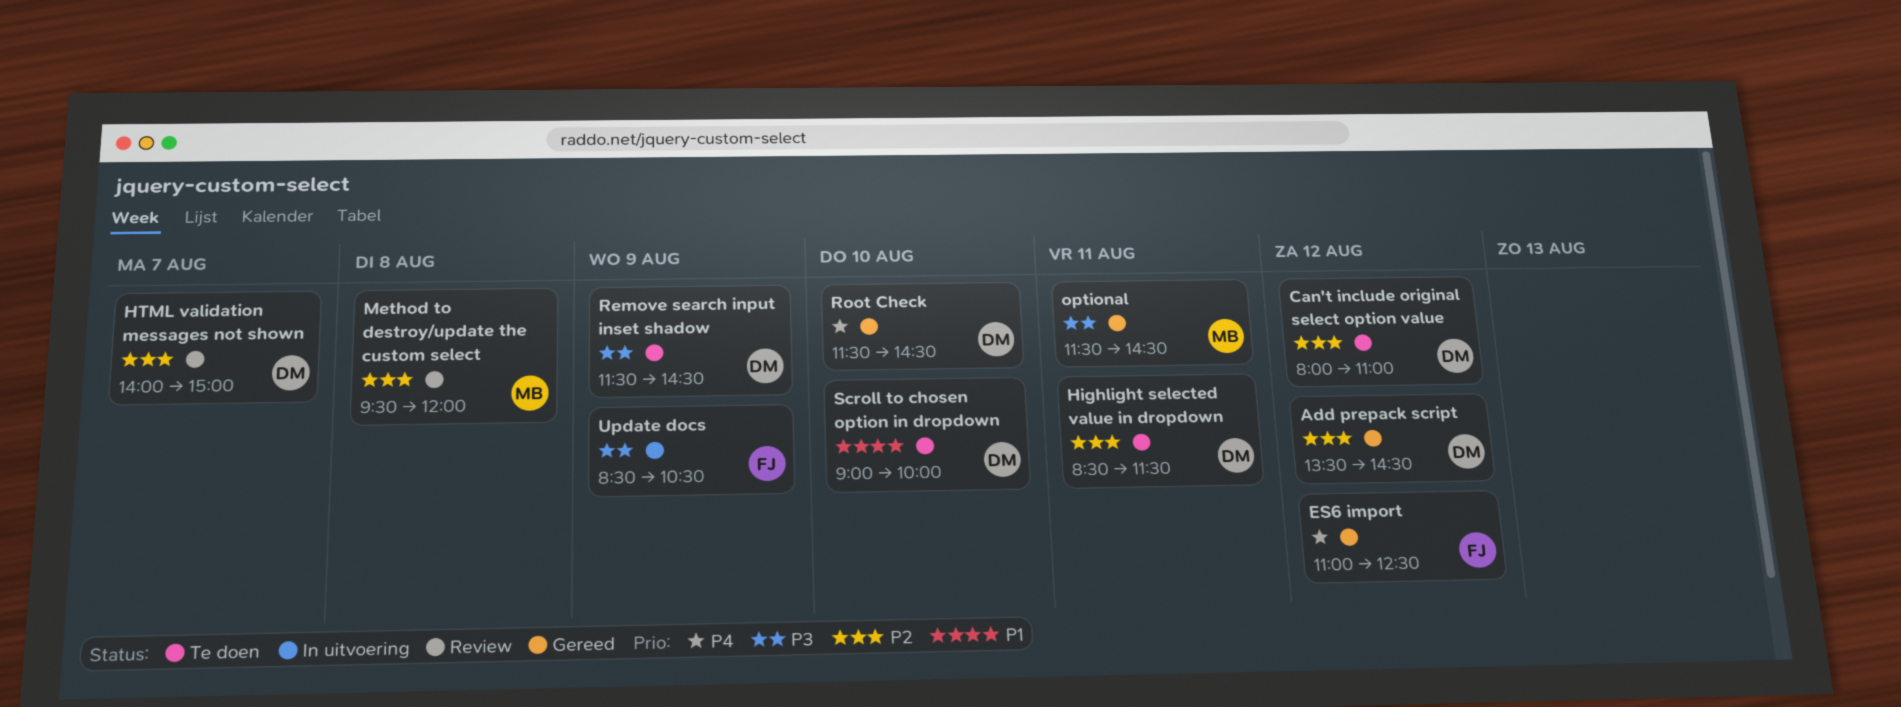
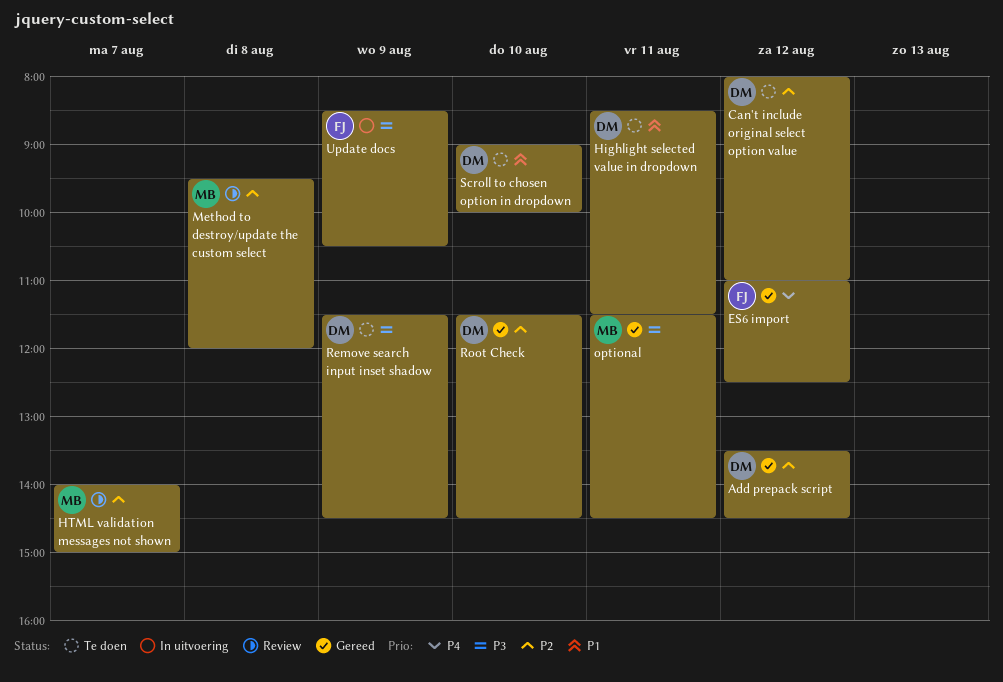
Highlight selected value in dropdown, priority: P2 -> P1
HTML validation messages not shown, owner: DM -> MB
Root Check, priority: P4 -> P2

